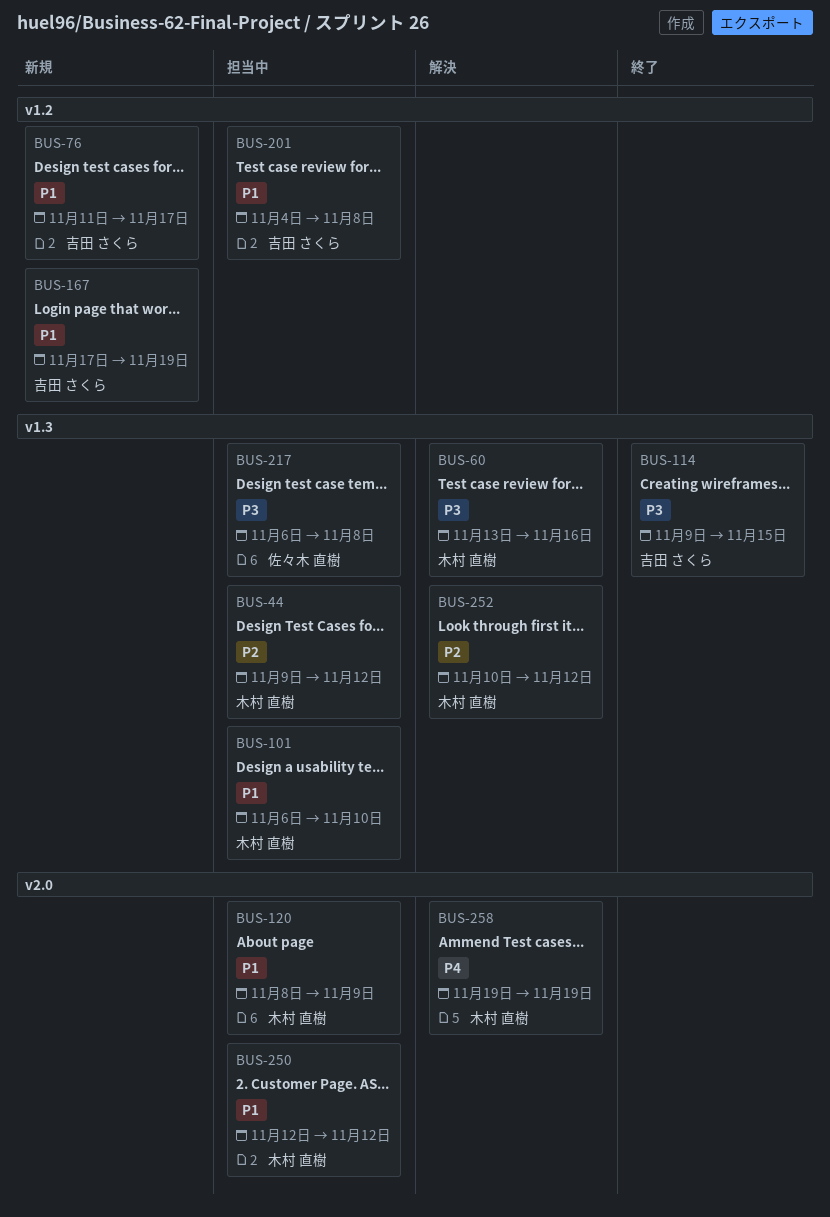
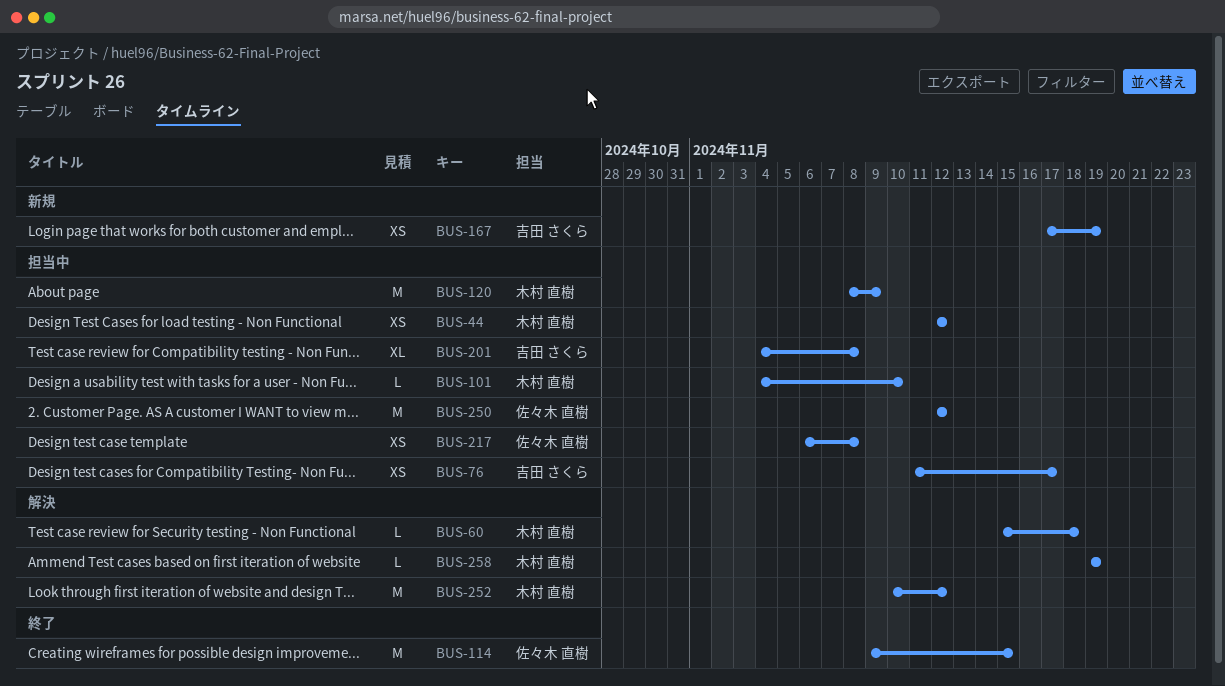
BUS-44, start: Nov 9 -> Nov 12
BUS-60, start: Nov 13 -> Nov 15
BUS-60, due: Nov 16 -> Nov 18
BUS-76, status: 新規 -> 担当中
BUS-101, start: Nov 6 -> Nov 4
BUS-114, owner: 吉田 さくら -> 佐々木 直樹
BUS-250, owner: 木村 直樹 -> 佐々木 直樹

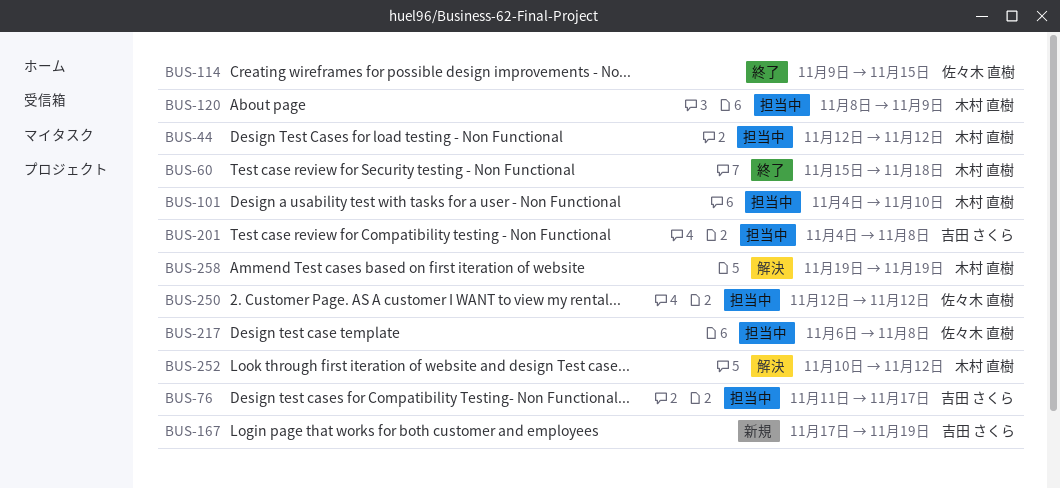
BUS-60, status: 解決 -> 終了

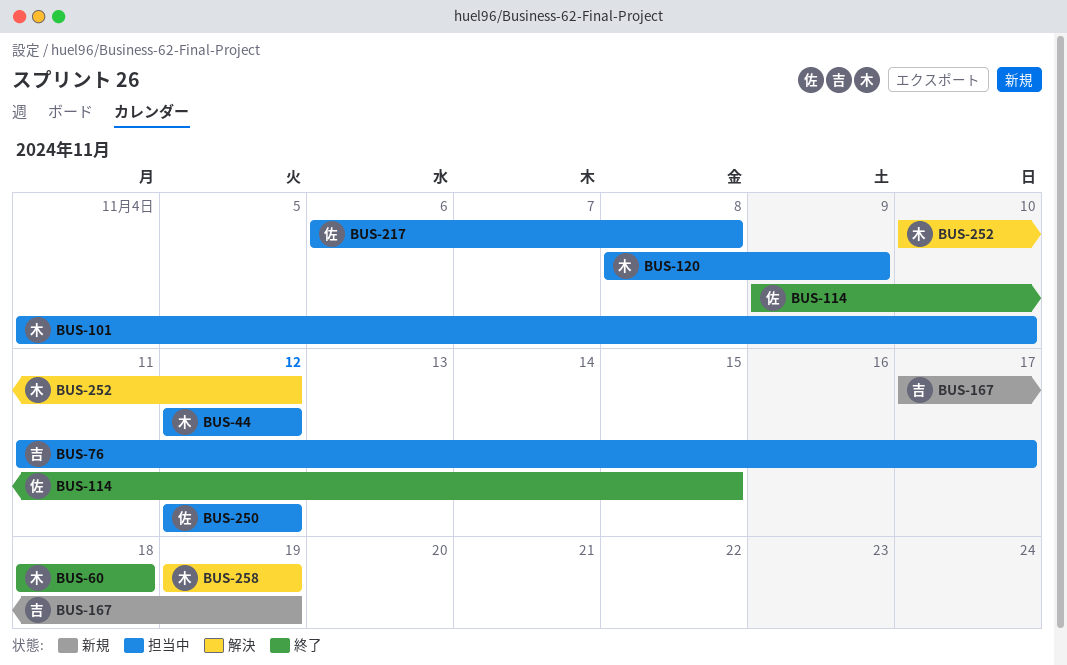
BUS-60, start: Nov 15 -> Nov 18
BUS-201: present -> none

